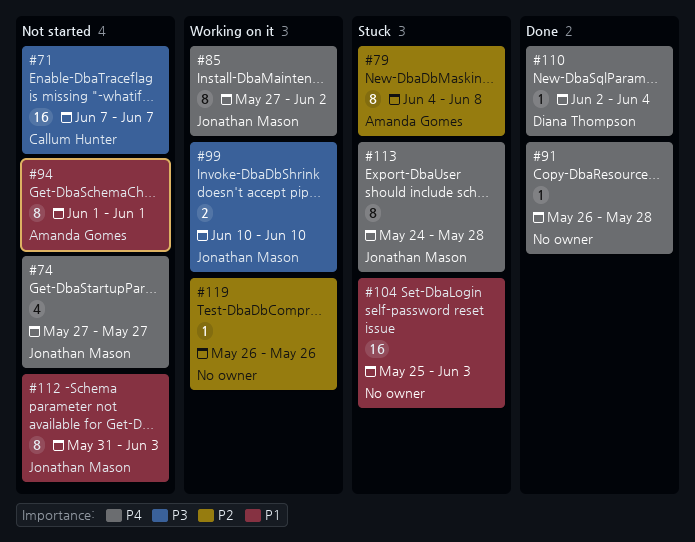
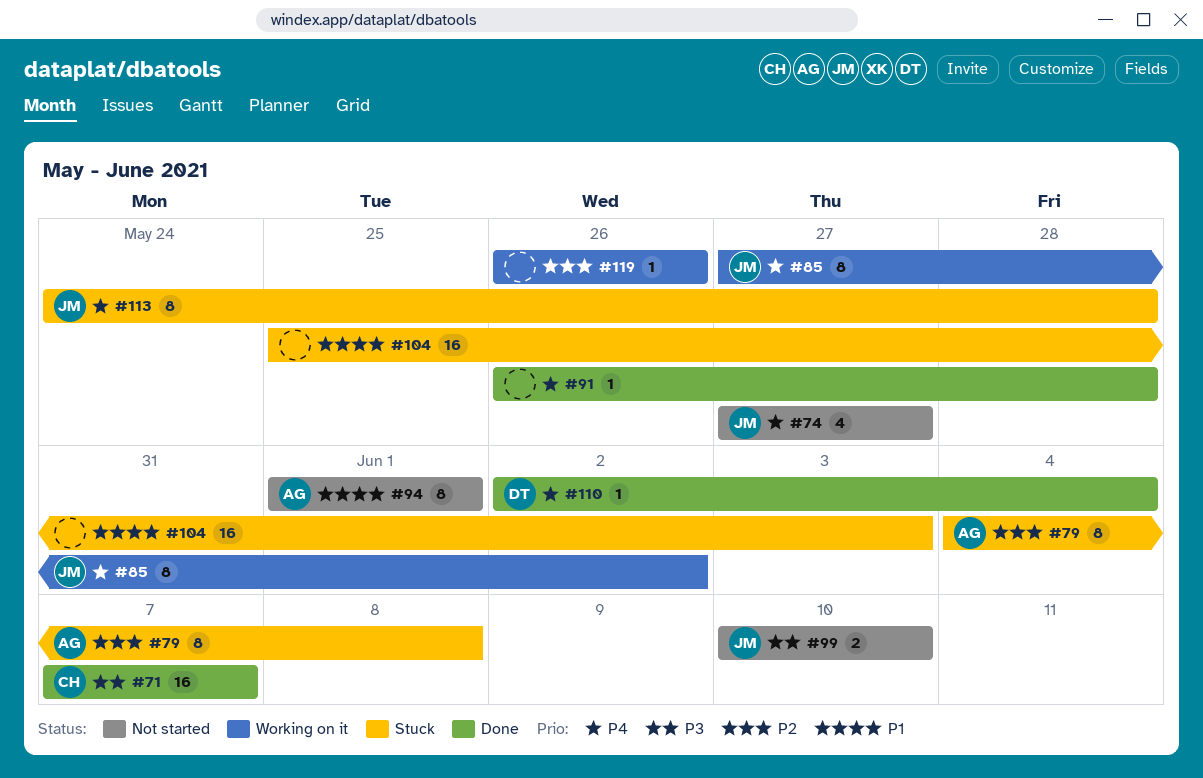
#71, status: Not started -> Done
#99, status: Working on it -> Not started
#112: present -> none

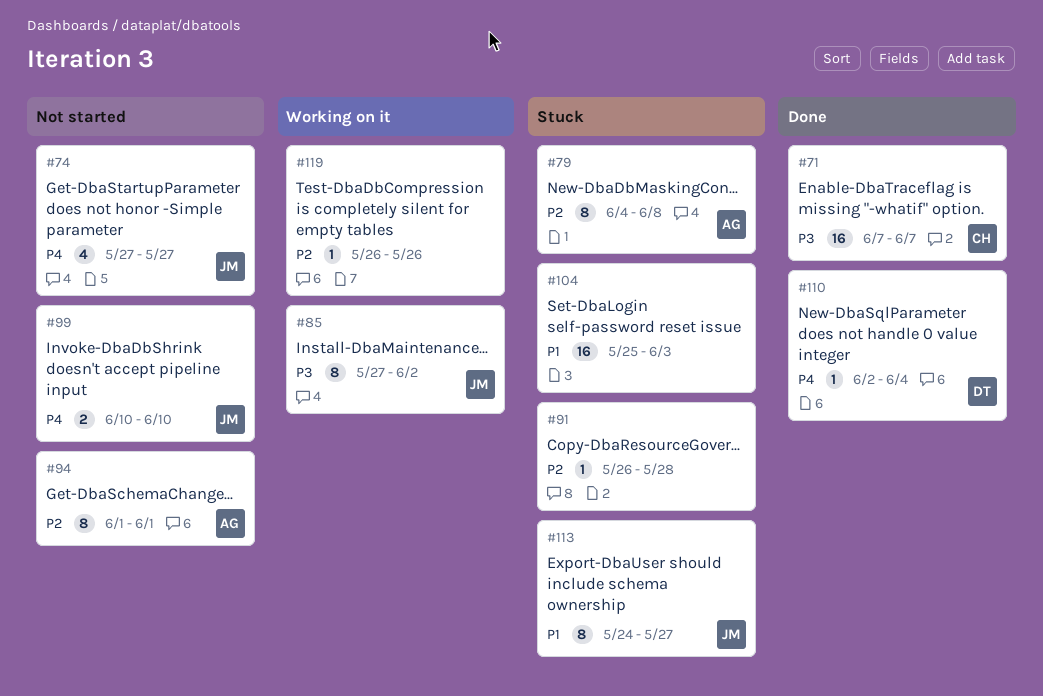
#85, priority: P4 -> P3
#91, status: Done -> Stuck
#91, priority: P4 -> P2
#94, priority: P1 -> P2
#99, priority: P3 -> P4
#113, priority: P4 -> P1
#113, due: May 28 -> May 27

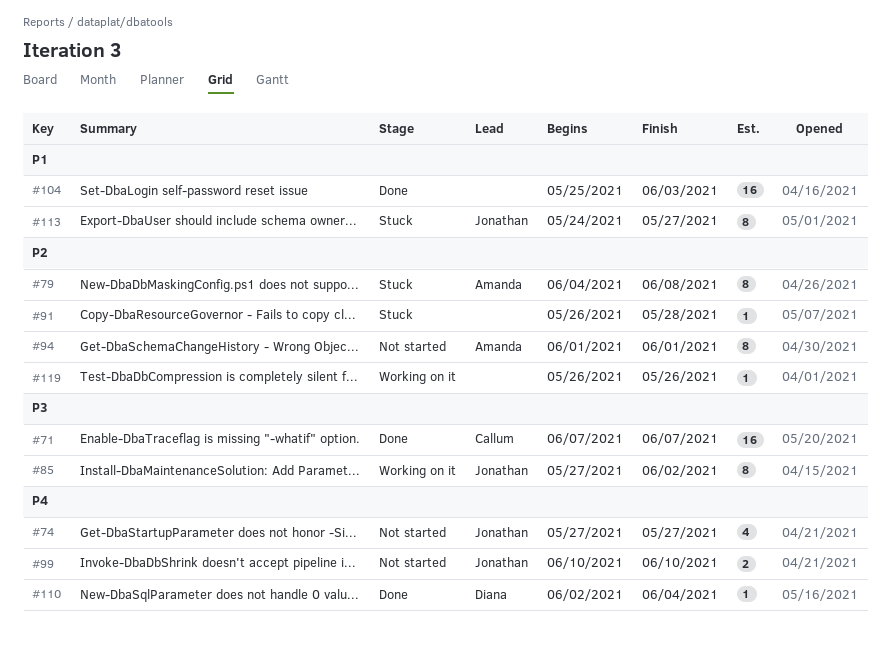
#104, status: Stuck -> Done

